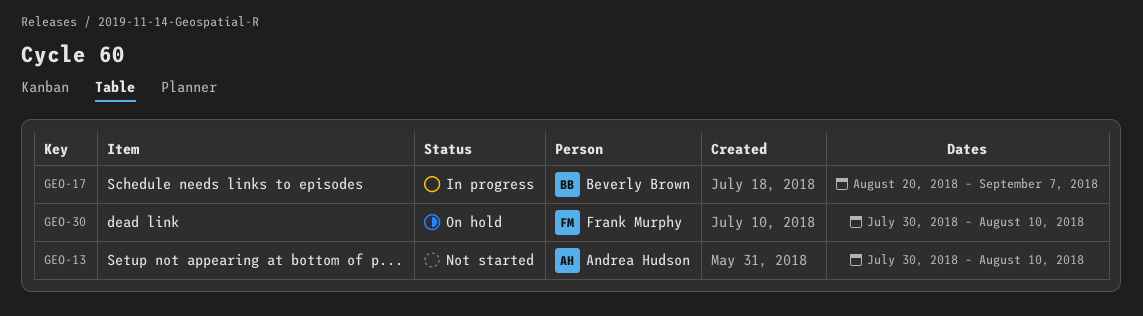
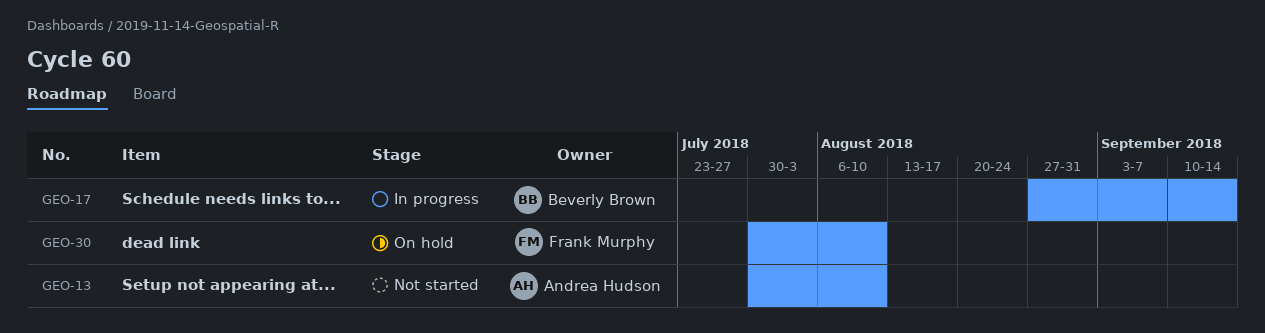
GEO-17, start: Aug 20 -> Aug 27
GEO-17, due: Sep 7 -> Sep 14

